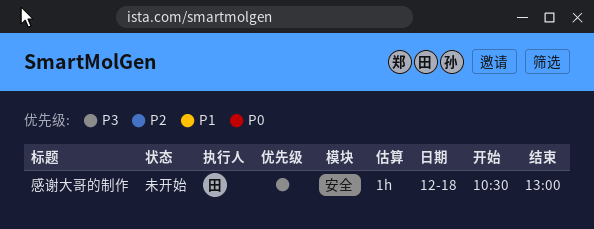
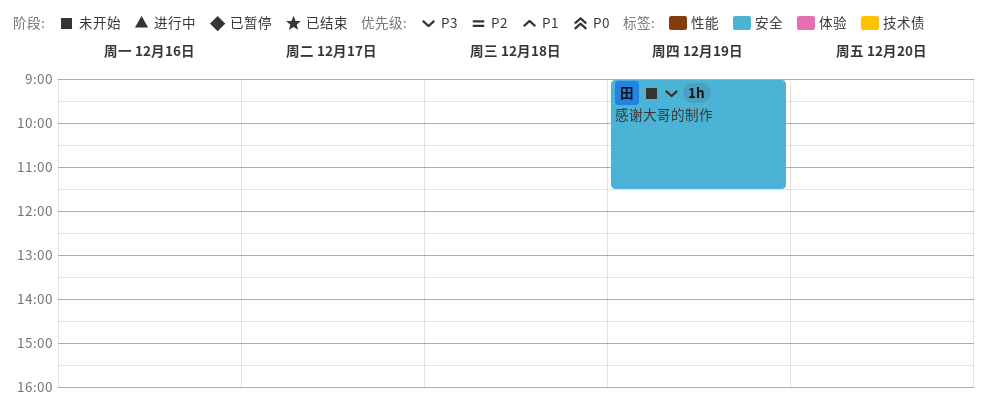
感谢大哥的制作, day: Dec 18 -> Dec 19
感谢大哥的制作, begins: 10:30 -> 09:00
感谢大哥的制作, ends: 13:00 -> 11:30

